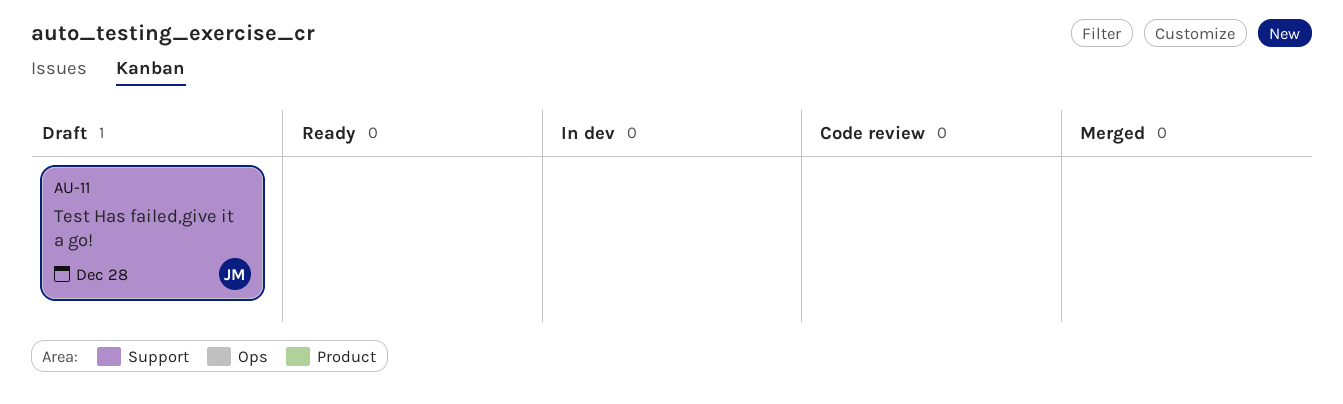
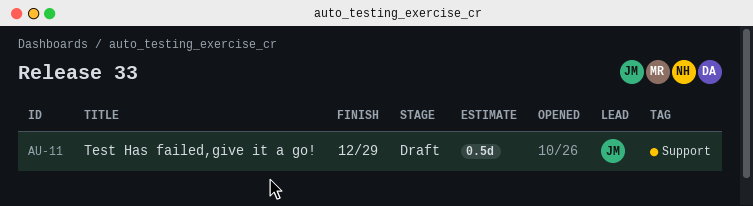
AU-11, due: Dec 28 -> Dec 29

